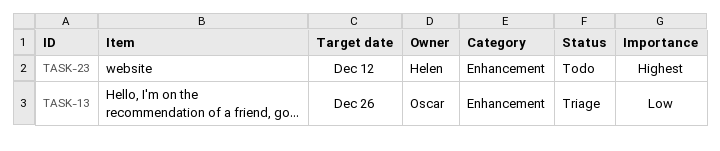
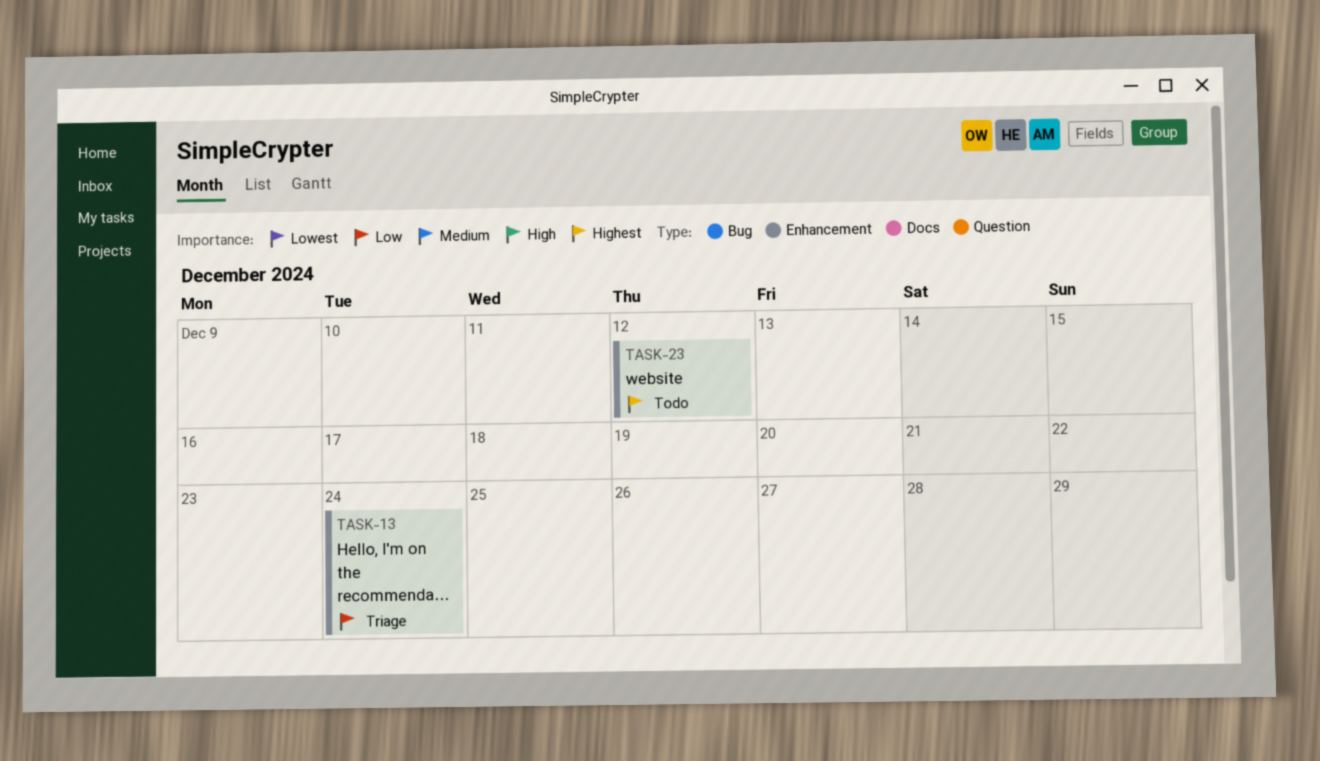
TASK-13, due: Dec 26 -> Dec 24

